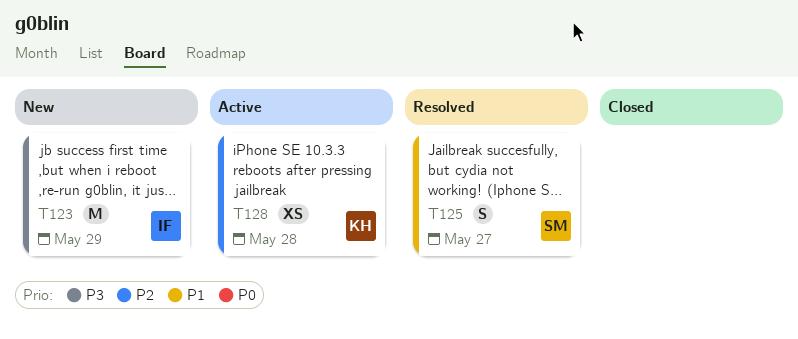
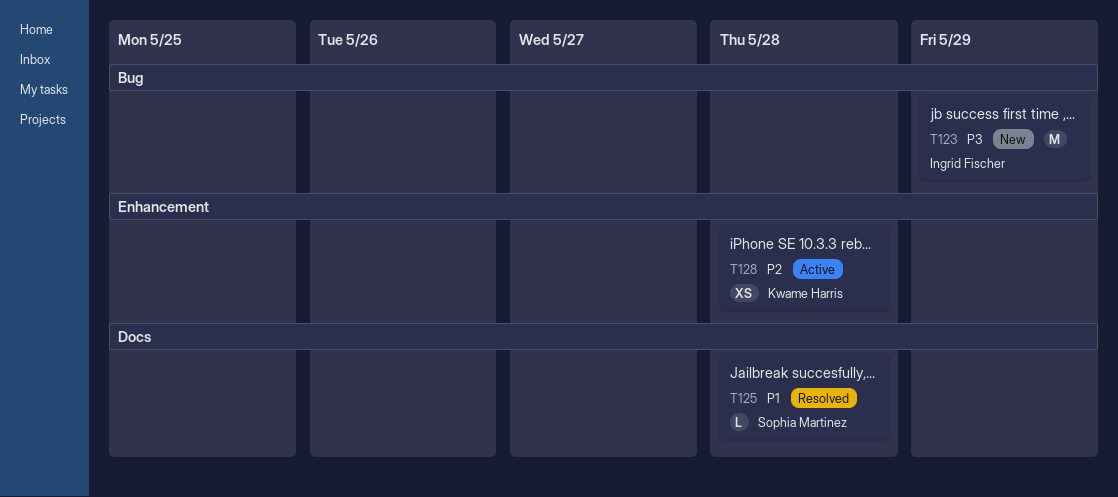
T125, estimate: S -> L
T125, due: May 27 -> May 28

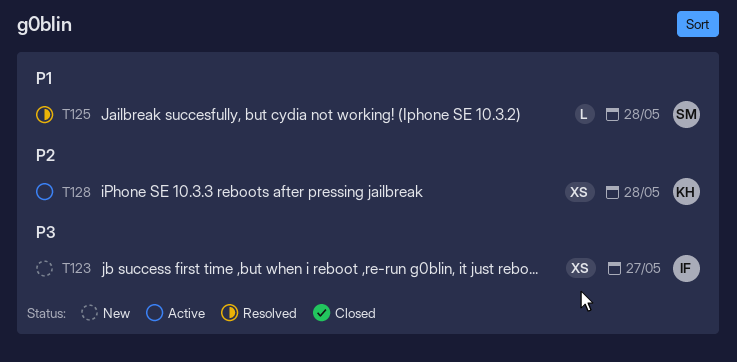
T123, estimate: M -> XS
T123, due: May 29 -> May 27

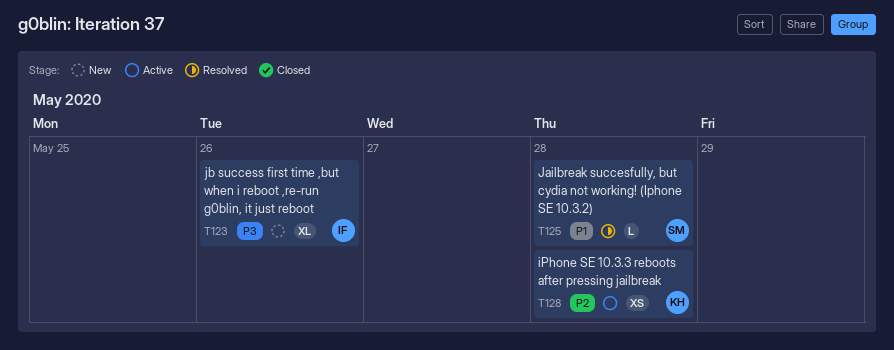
T123, estimate: XS -> XL
T123, due: May 27 -> May 26

